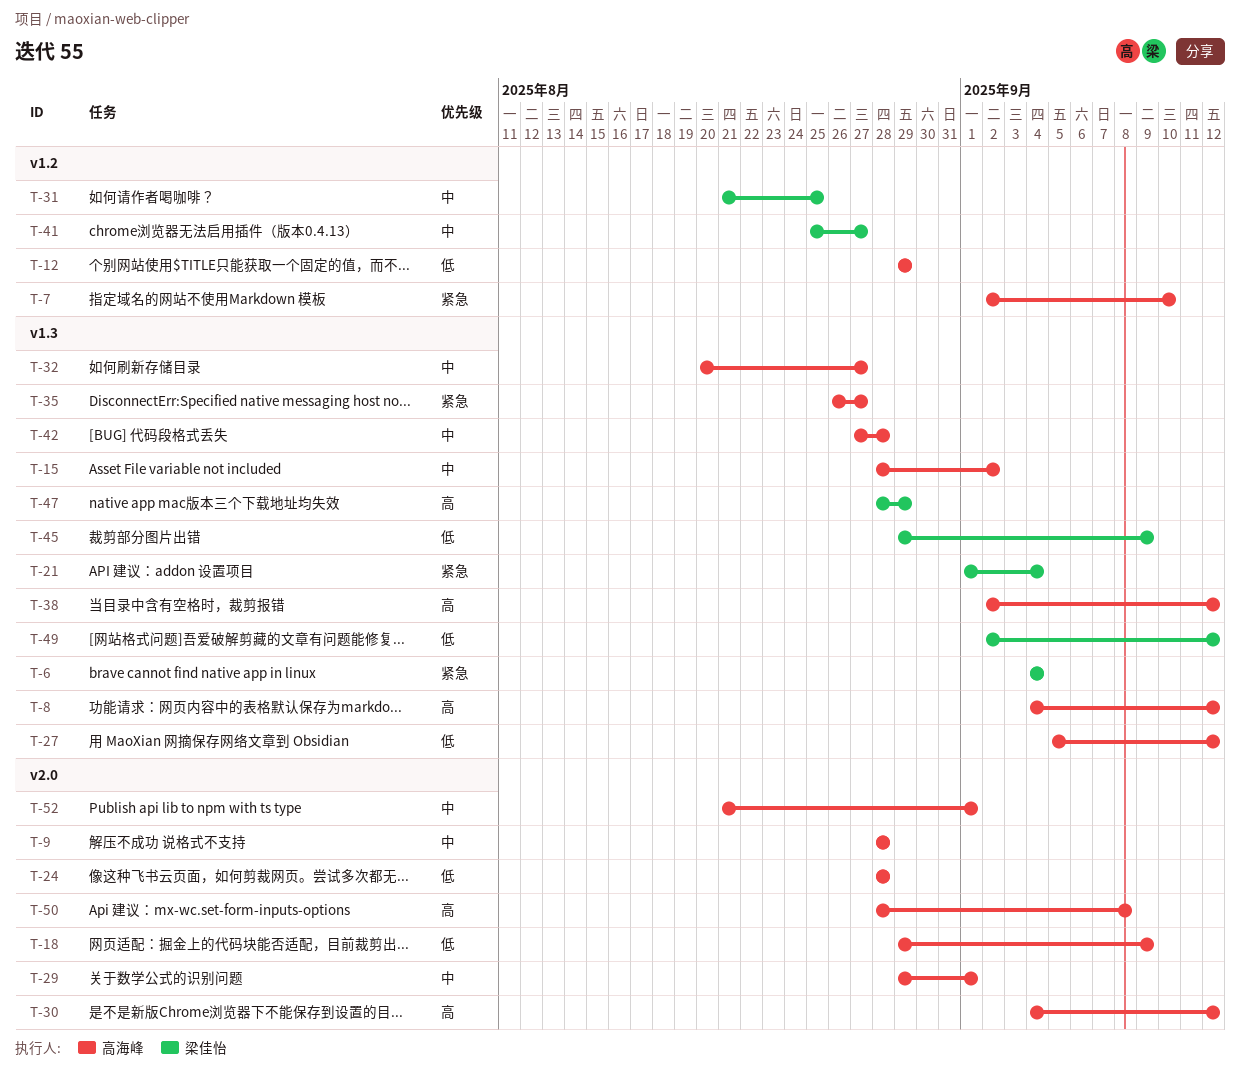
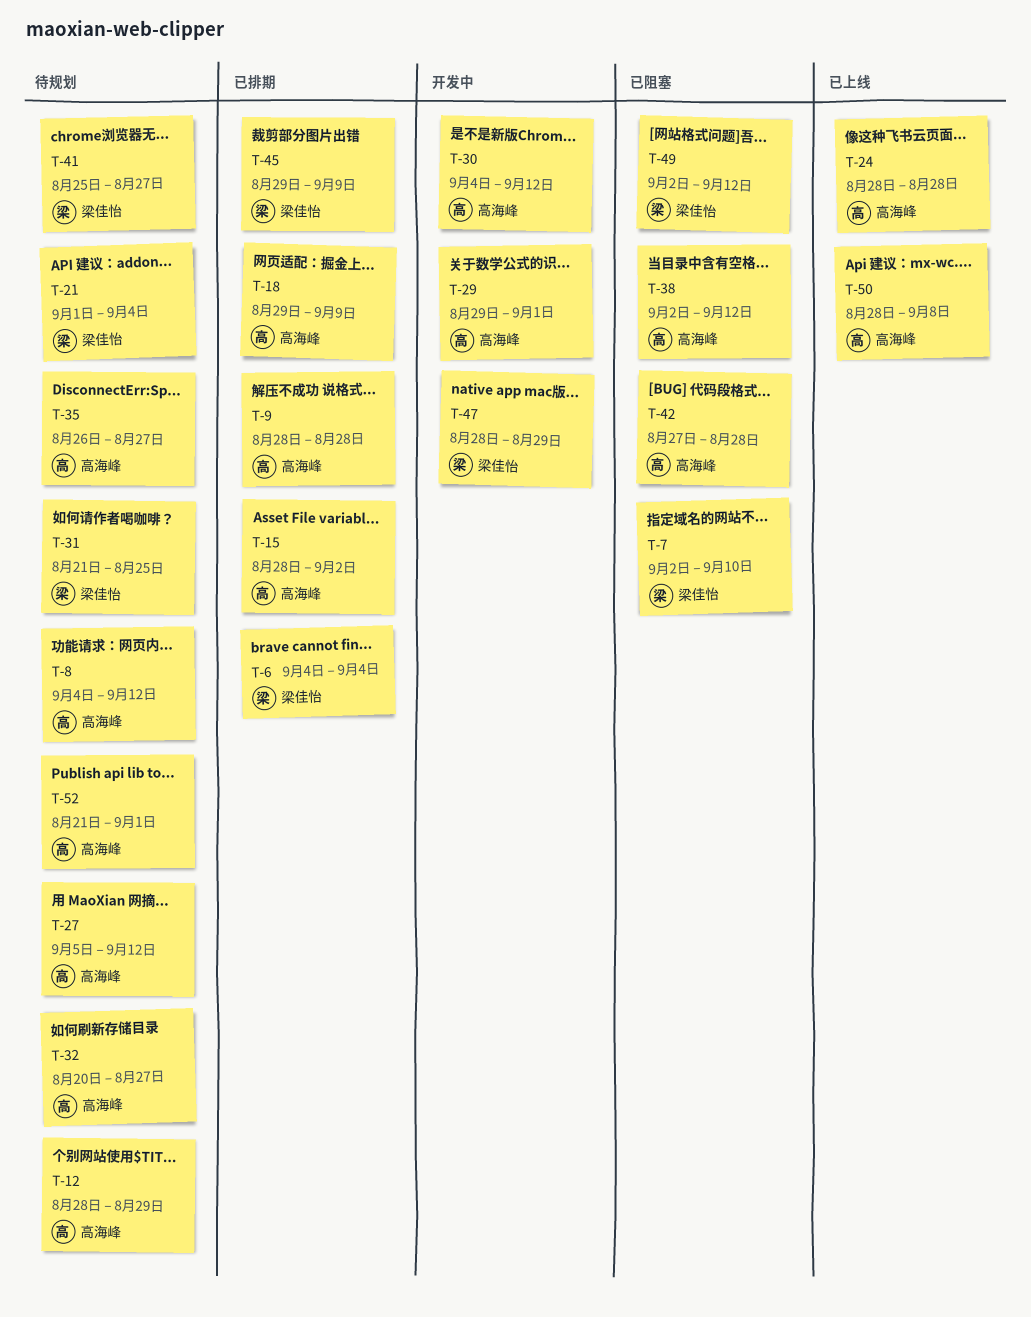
T-7, owner: 高海峰 -> 梁佳怡
T-12, start: Aug 29 -> Aug 28

